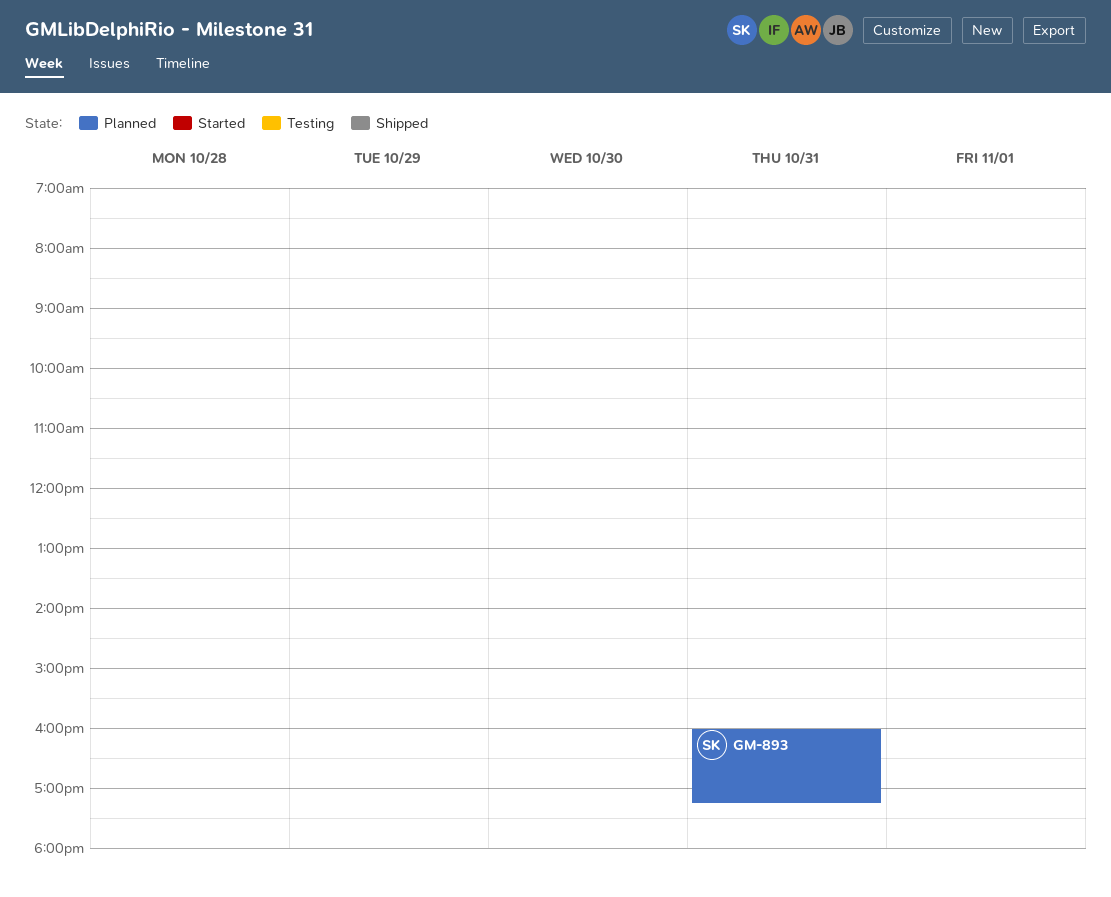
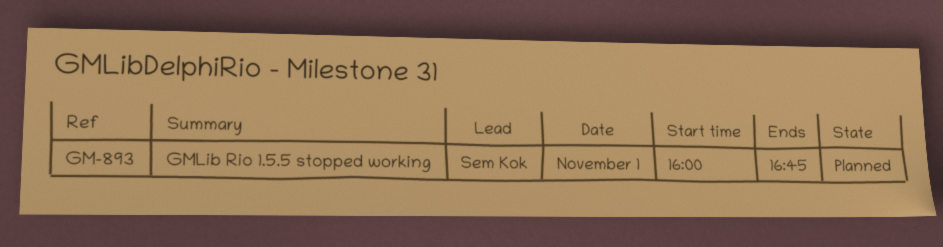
GM-893, day: Oct 31 -> Nov 1
GM-893, ends: 17:15 -> 16:45

